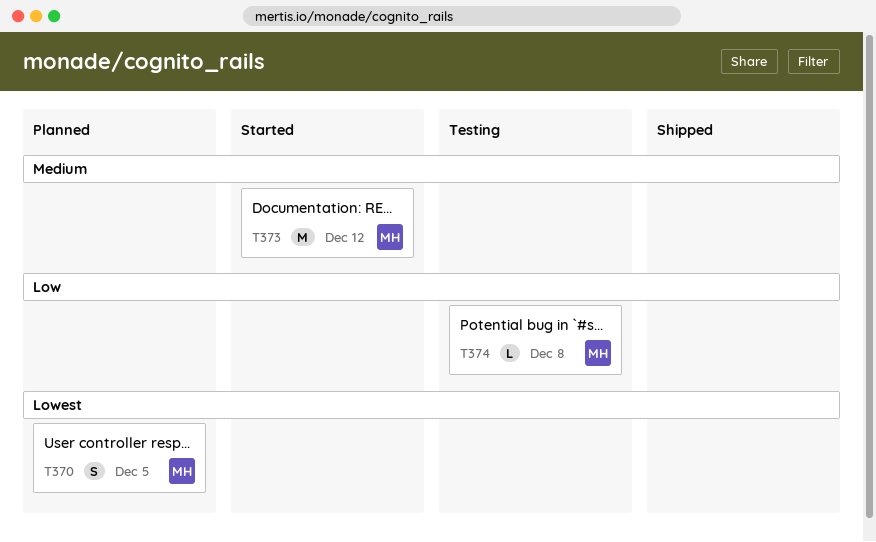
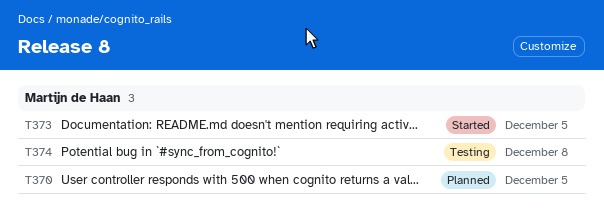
T373, due: Dec 12 -> Dec 5

